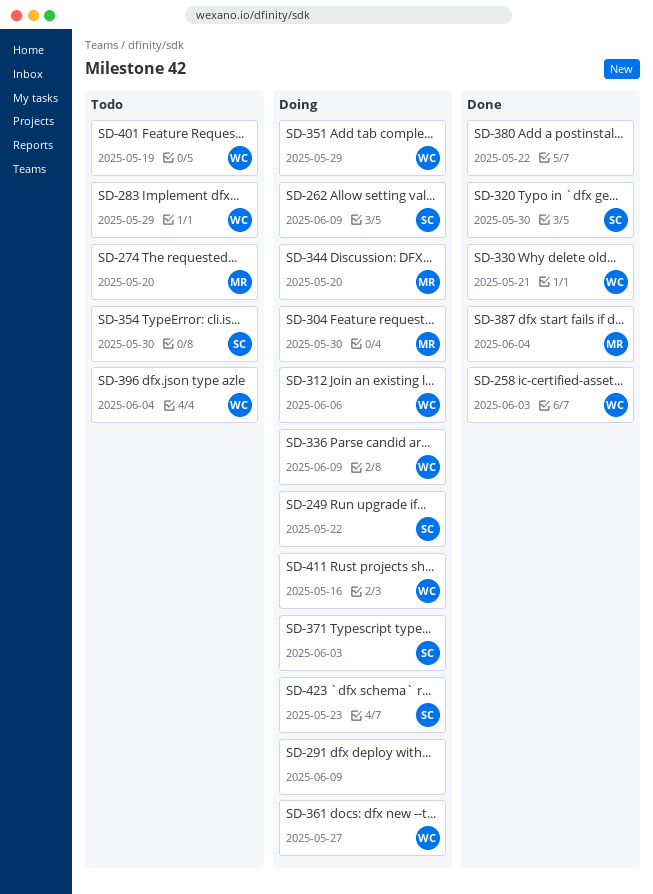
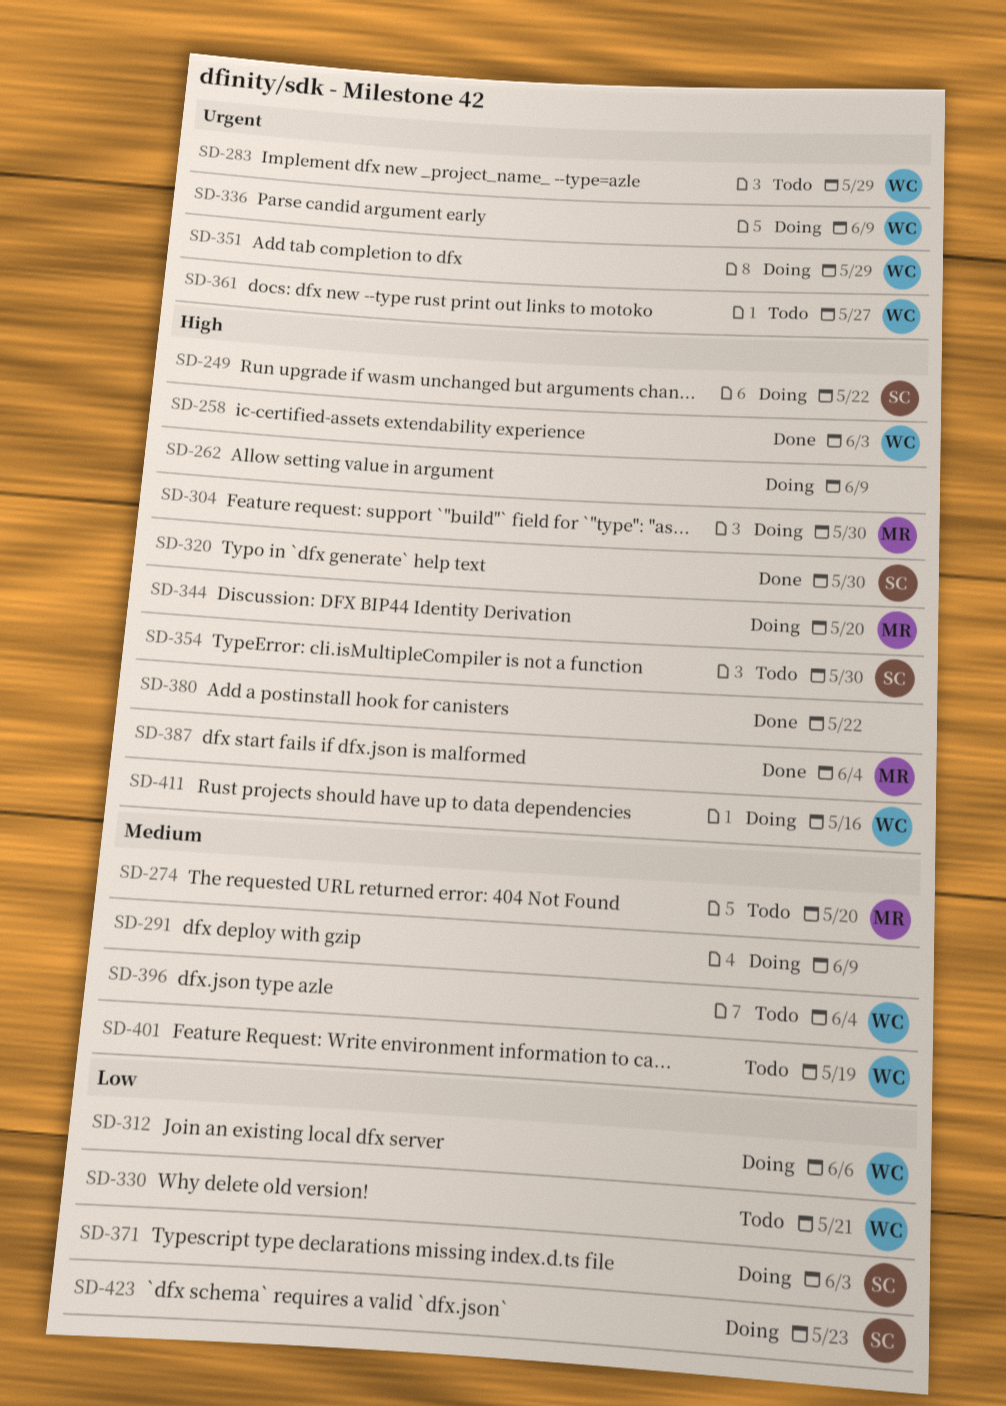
SD-262, owner: SC -> none
SD-330, status: Done -> Todo
SD-361, status: Doing -> Todo

